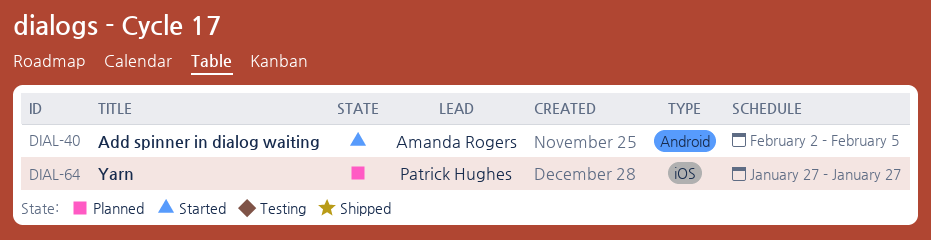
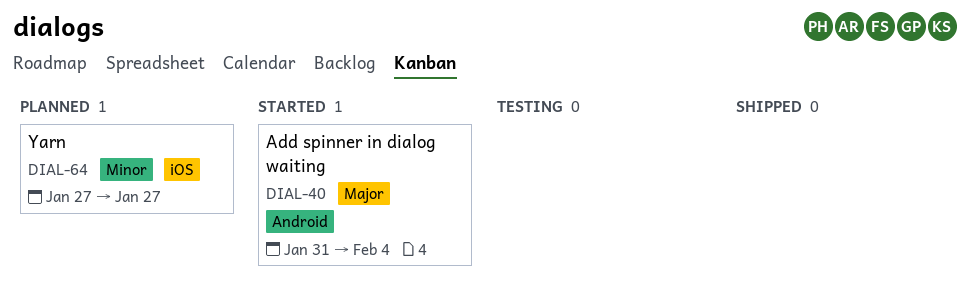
DIAL-40, start: Feb 2 -> Jan 31
DIAL-40, due: Feb 5 -> Feb 4

